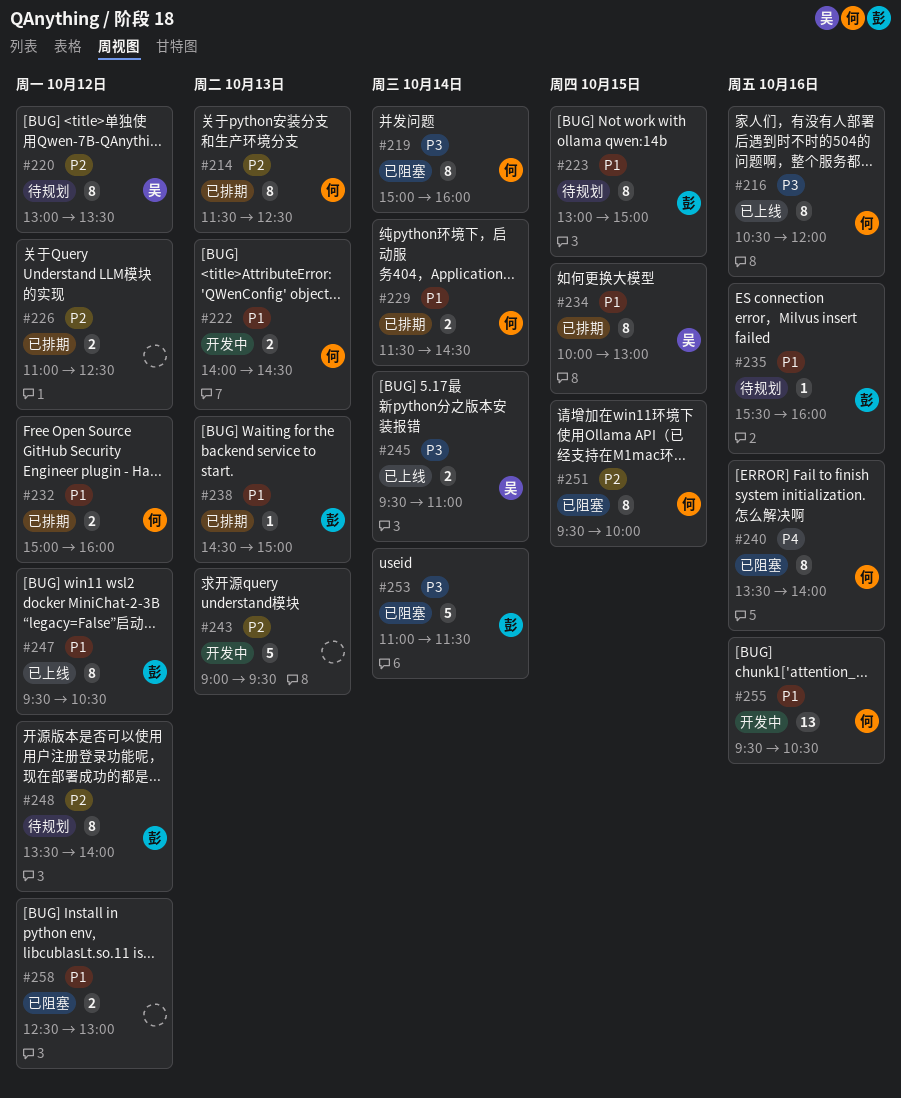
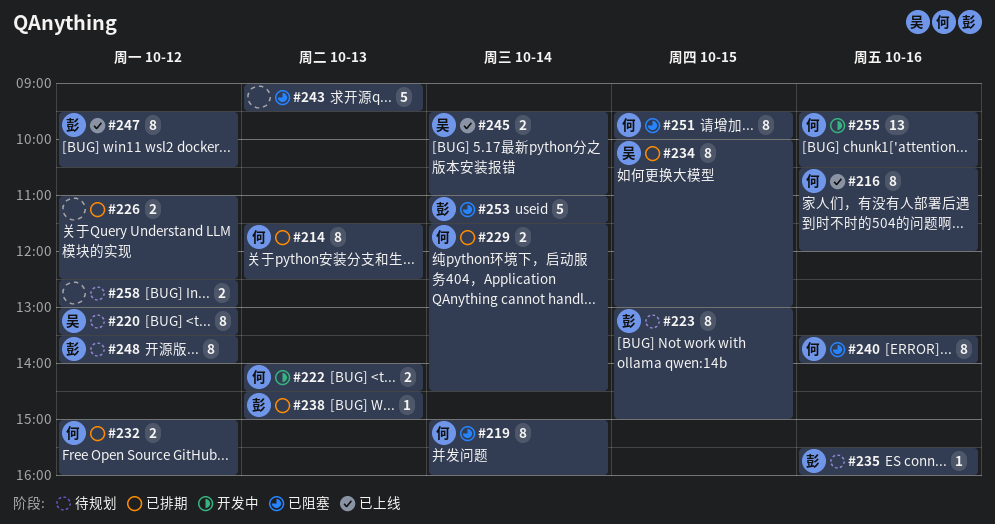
#243, status: 开发中 -> 已阻塞
#258, status: 已阻塞 -> 待规划

